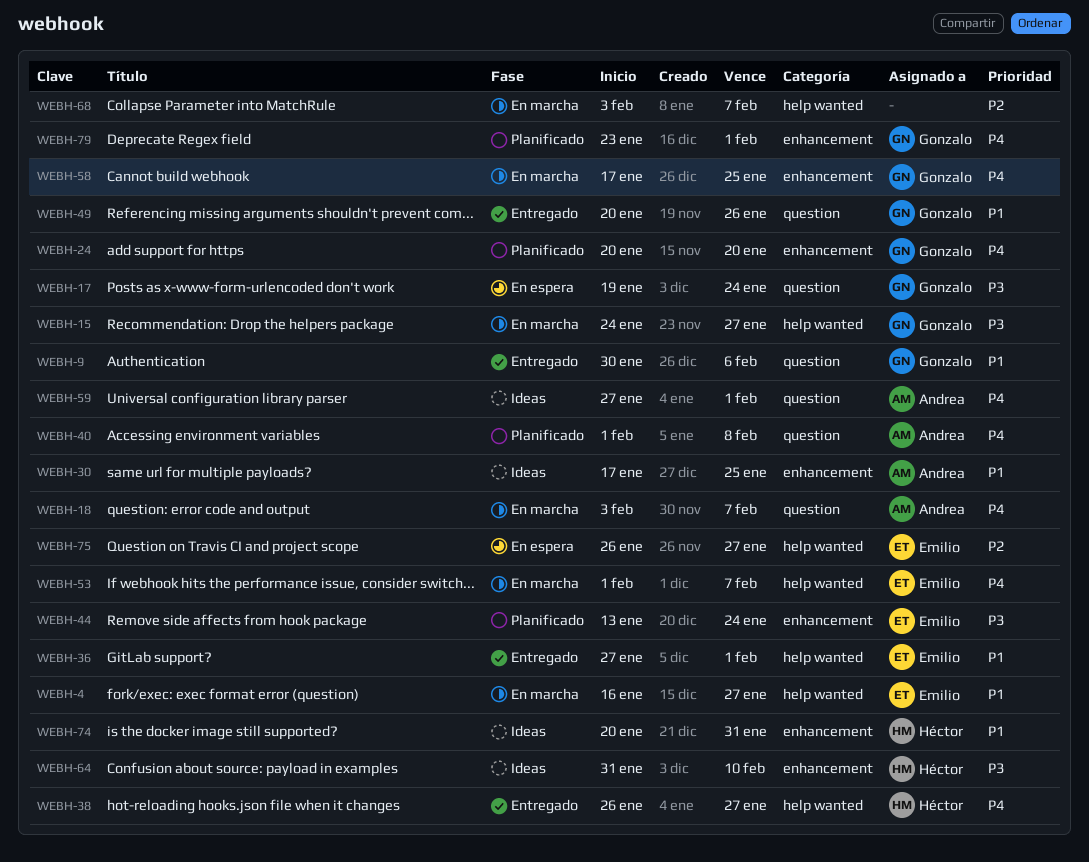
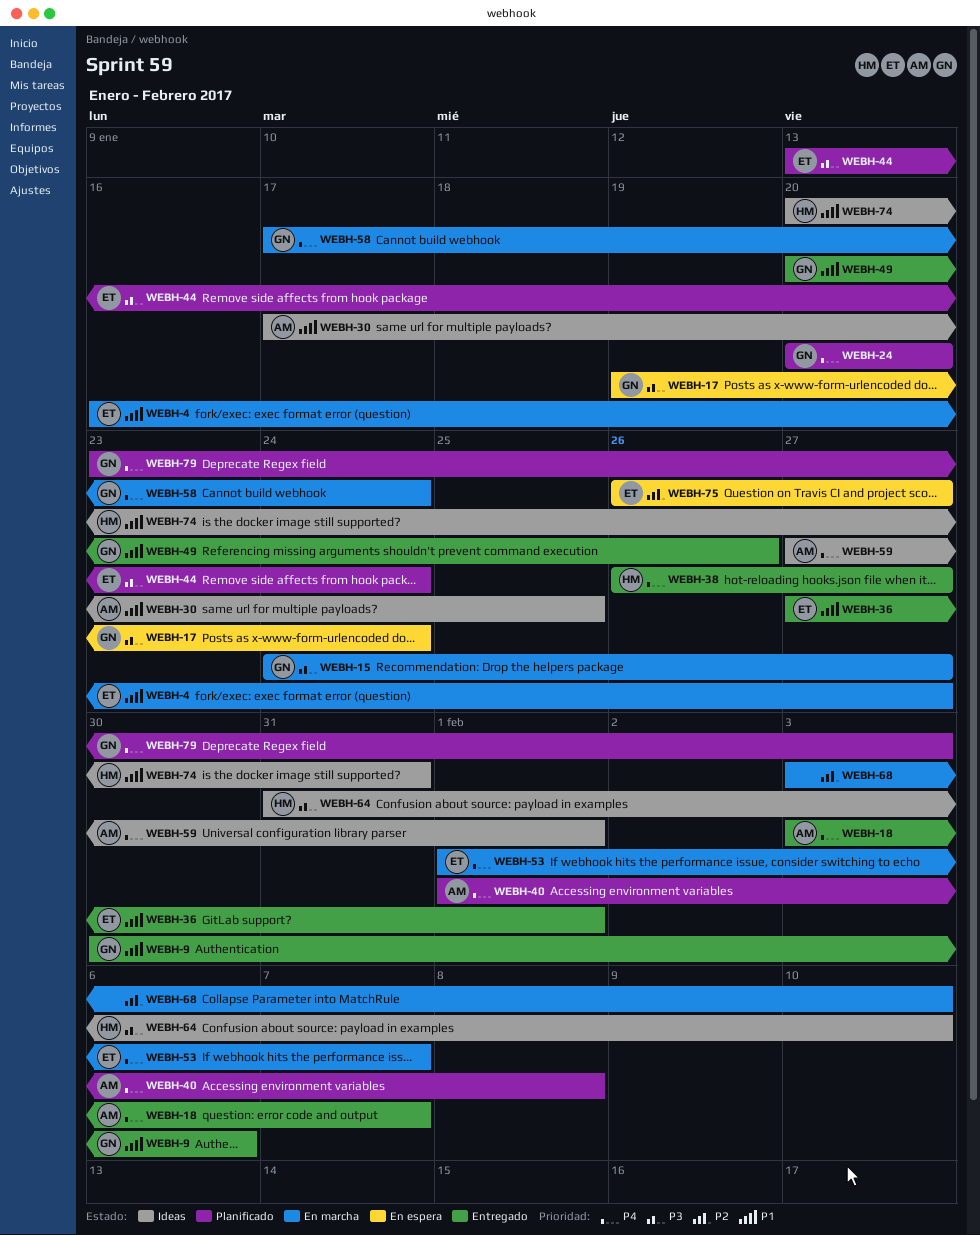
WEBH-18, status: En marcha -> Entregado
WEBH-58, due: Jan 25 -> Jan 24
WEBH-68, due: Feb 7 -> Feb 10
WEBH-79, due: Feb 1 -> Feb 3

